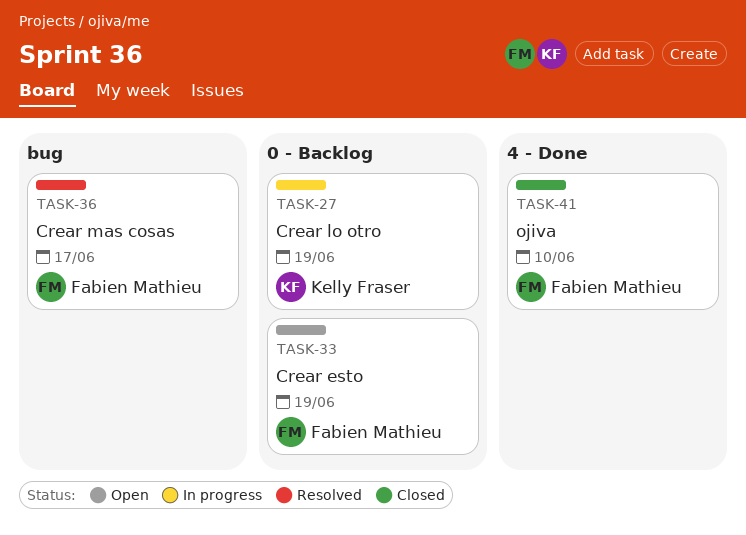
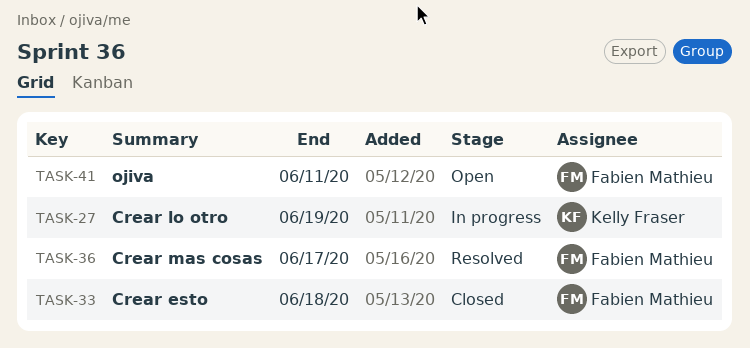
TASK-33, status: Open -> Closed
TASK-33, due: Jun 19 -> Jun 18
TASK-41, status: Closed -> Open
TASK-41, due: Jun 10 -> Jun 11

